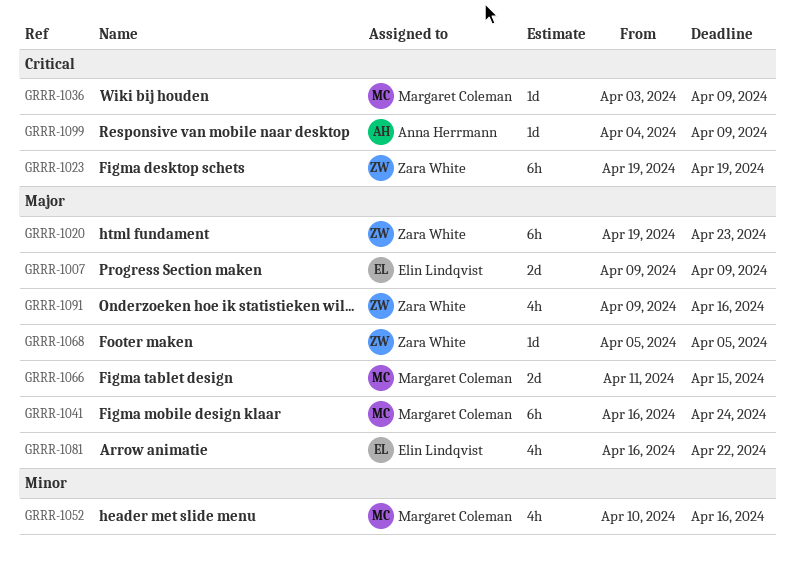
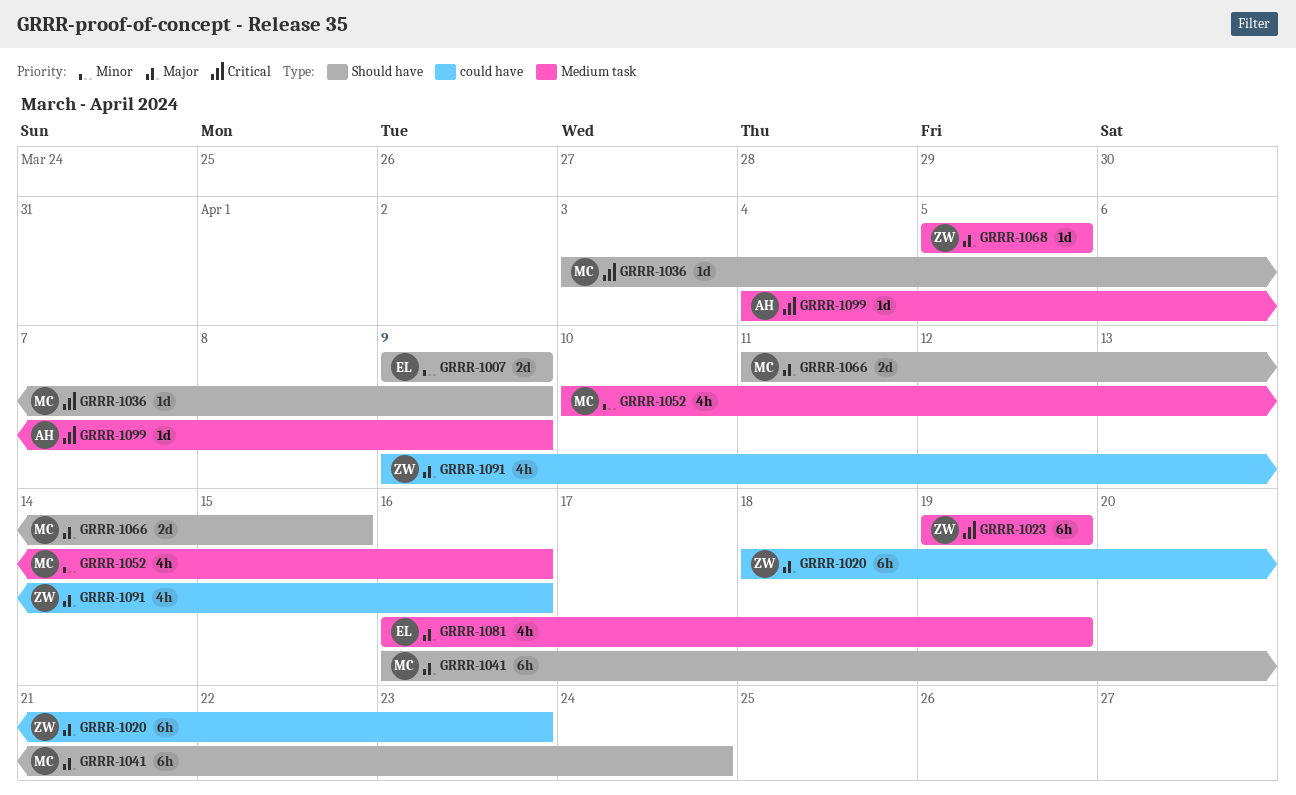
GRRR-1007, priority: Major -> Minor
GRRR-1020, start: Apr 19 -> Apr 18
GRRR-1081, due: Apr 22 -> Apr 19

